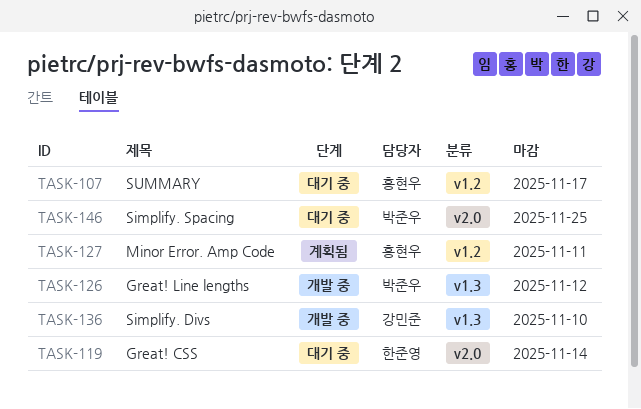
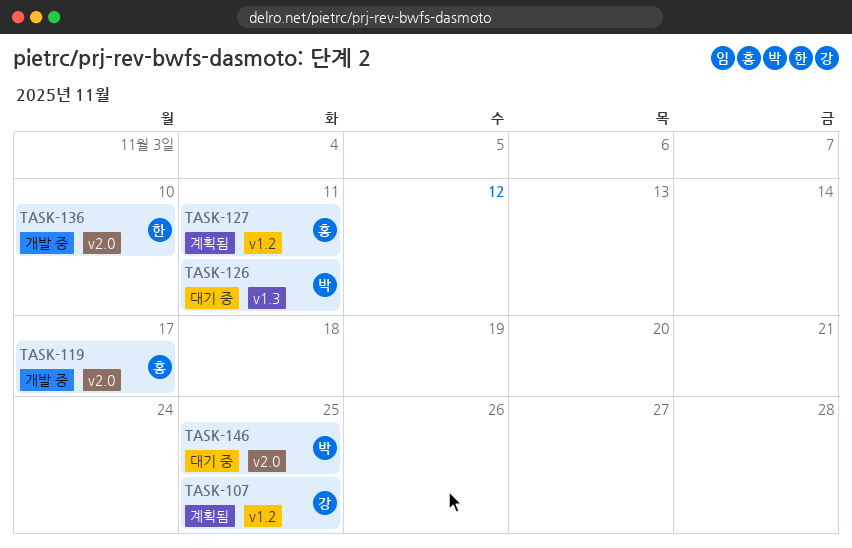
TASK-107, status: 대기 중 -> 계획됨
TASK-107, owner: 홍현우 -> 강민준
TASK-107, due: Nov 17 -> Nov 25
TASK-119, status: 대기 중 -> 개발 중
TASK-119, owner: 한준영 -> 홍현우
TASK-119, due: Nov 14 -> Nov 17
TASK-126, status: 개발 중 -> 대기 중
TASK-126, due: Nov 12 -> Nov 11
TASK-136, owner: 강민준 -> 한준영
TASK-136, label: v1.3 -> v2.0

